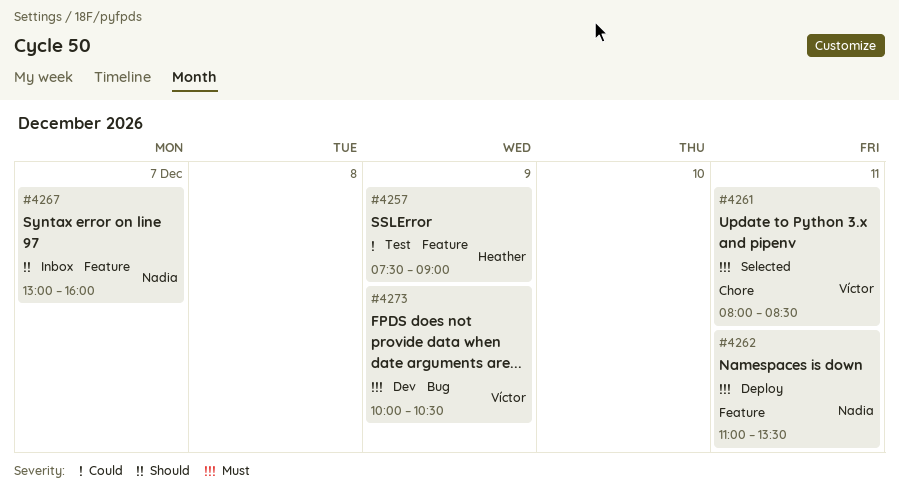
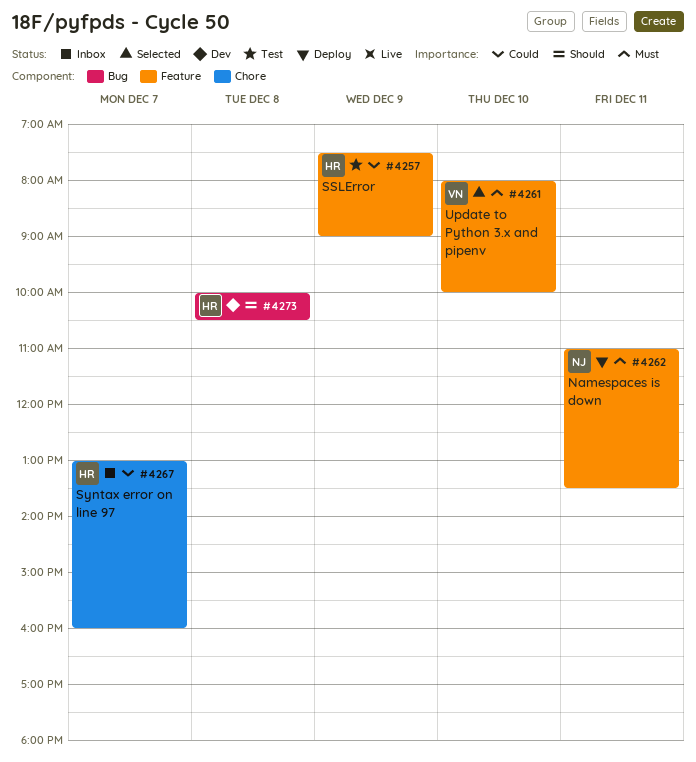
#4261, label: Chore -> Feature
#4261, day: Dec 11 -> Dec 10
#4261, ends: 08:30 -> 10:00
#4267, owner: Nadia -> Heather
#4267, priority: Should -> Could
#4267, label: Feature -> Chore
#4273, owner: Víctor -> Heather
#4273, priority: Must -> Should
#4273, day: Dec 9 -> Dec 8

